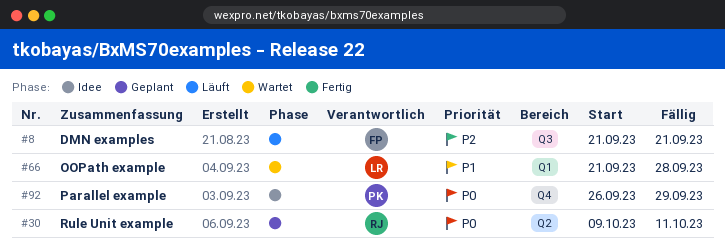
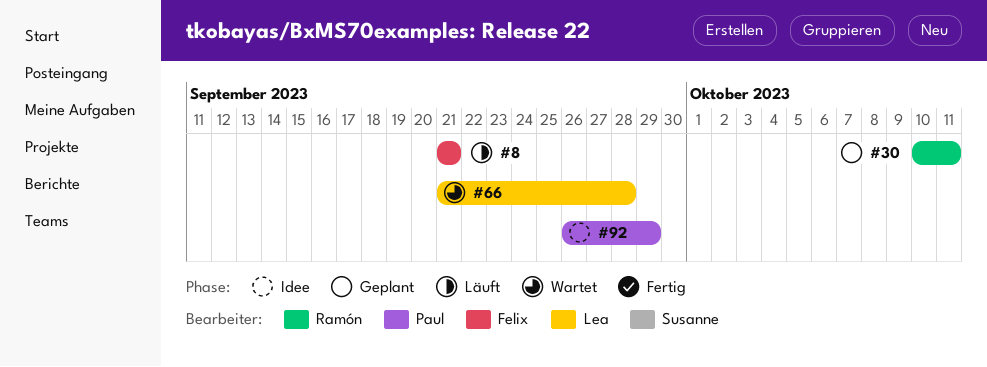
#30, start: Oct 9 -> Oct 10

